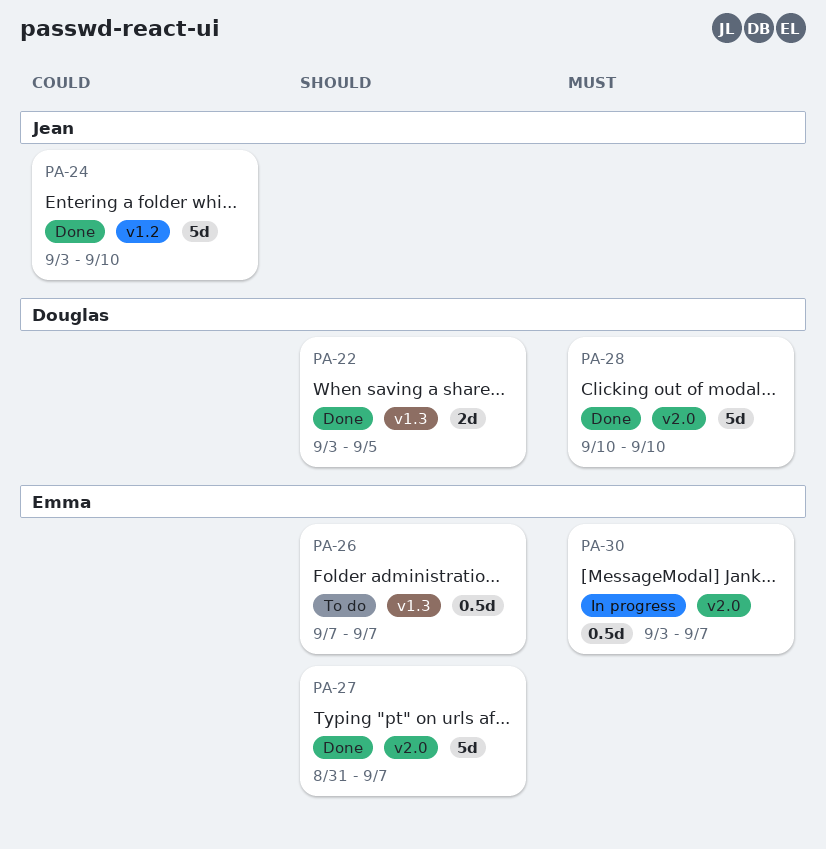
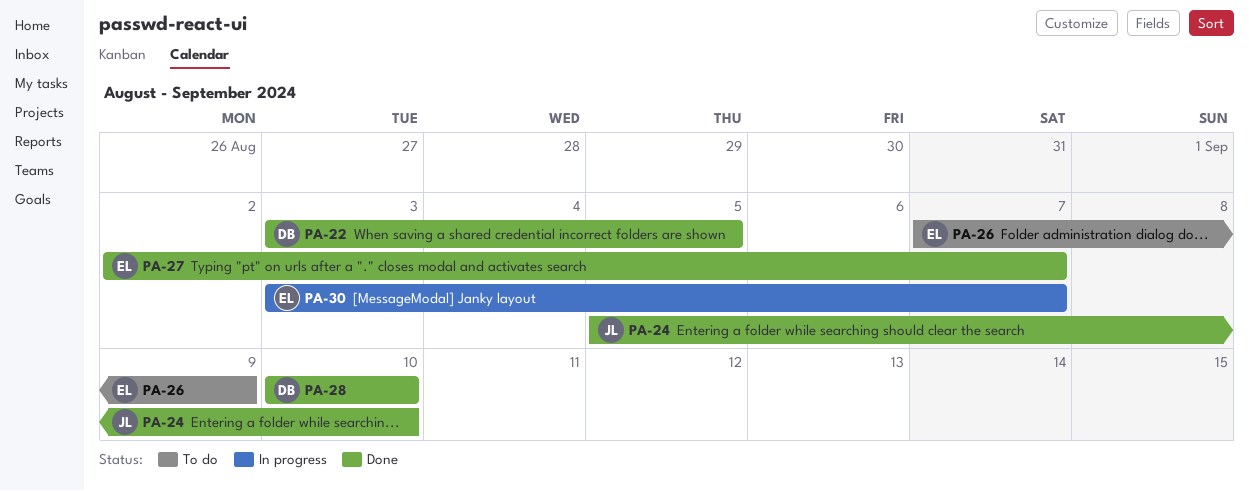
PA-24, start: Sep 3 -> Sep 5
PA-26, due: Sep 7 -> Sep 9
PA-27, start: Aug 31 -> Sep 2

